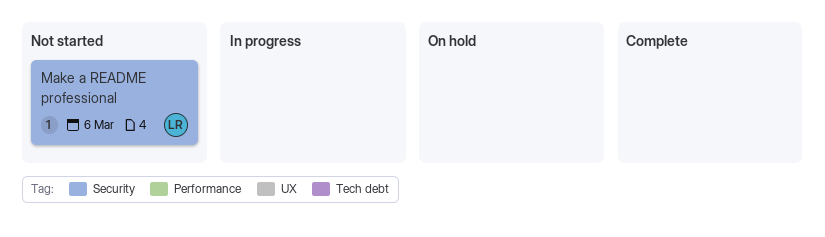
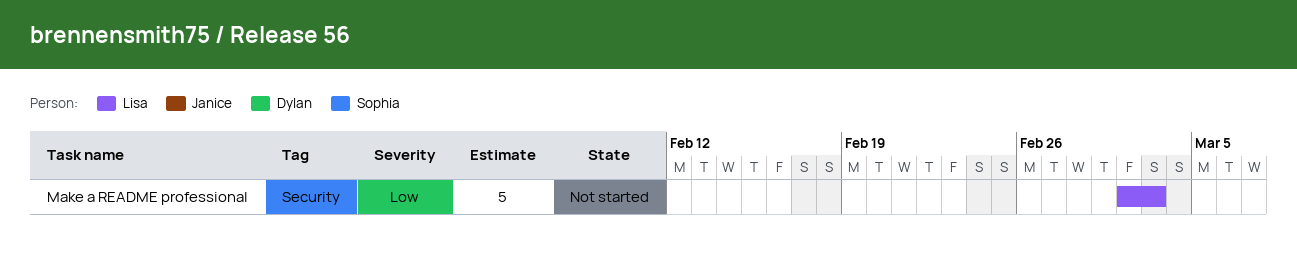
Make a README professional, estimate: 1 -> 5
Make a README professional, due: Mar 6 -> Mar 3

